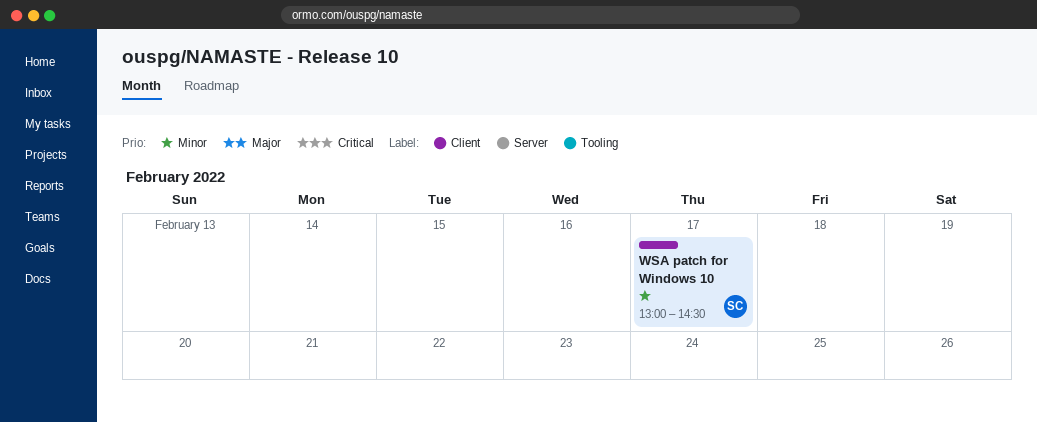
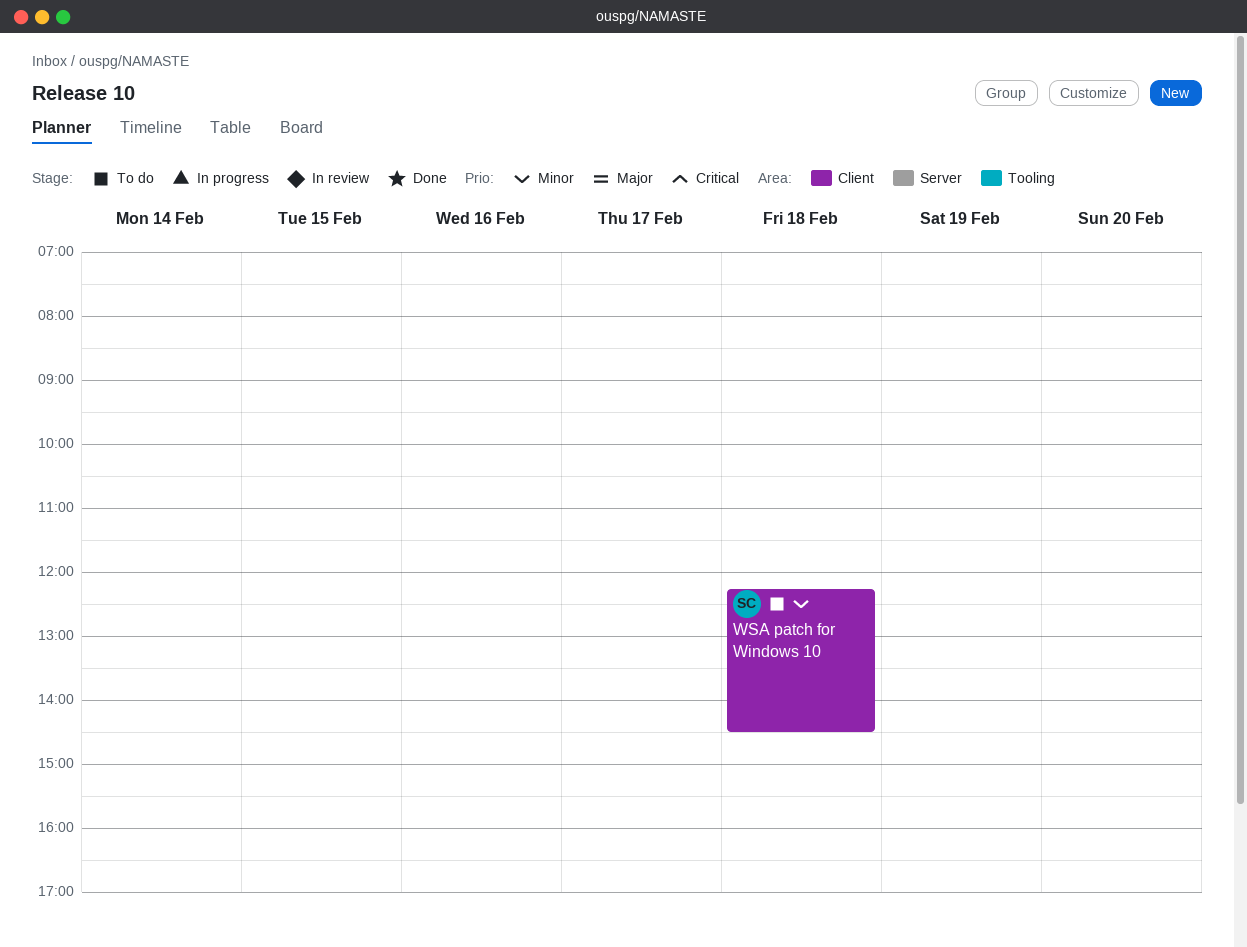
WSA patch for Windows 10, day: Feb 17 -> Feb 18
WSA patch for Windows 10, begins: 13:00 -> 12:15

